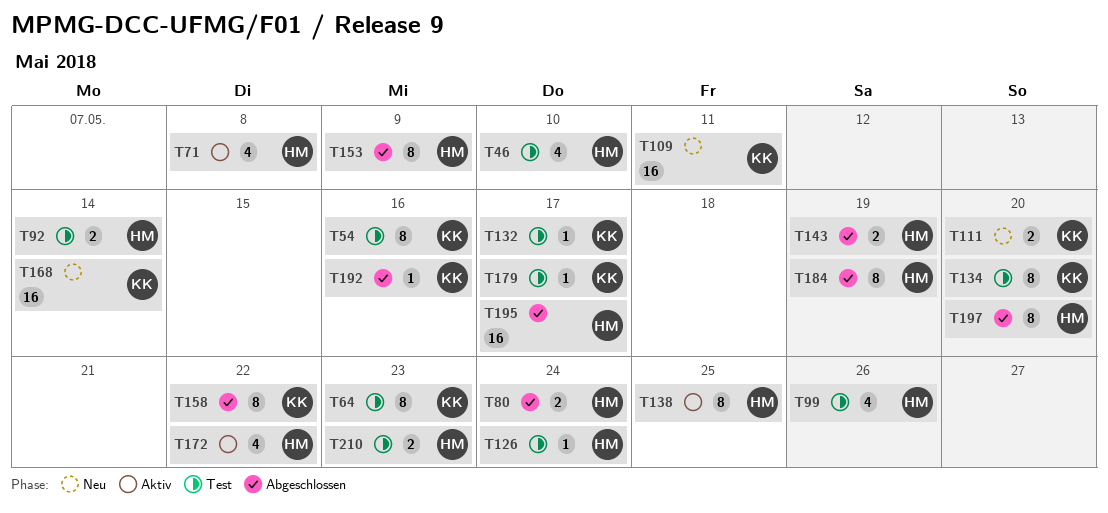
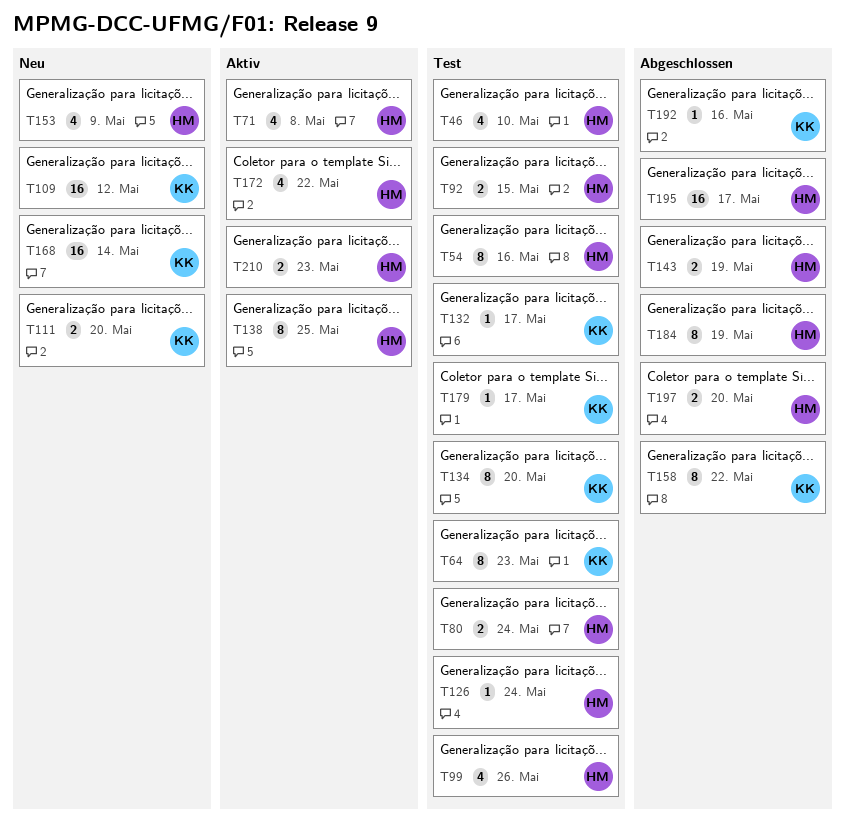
T54, owner: KK -> HM
T80, status: Abgeschlossen -> Test
T92, due: May 14 -> May 15
T109, due: May 11 -> May 12
T153, status: Abgeschlossen -> Neu
T153, estimate: 8 -> 4
T197, estimate: 8 -> 2
T210, status: Test -> Aktiv

